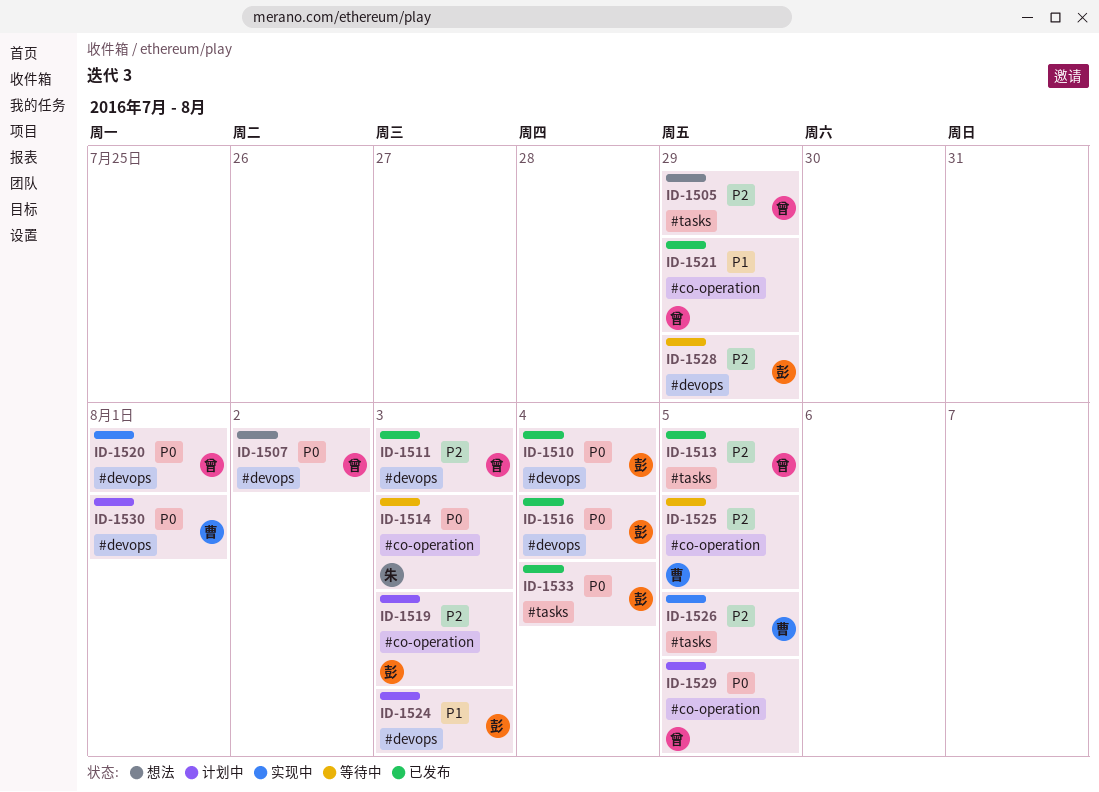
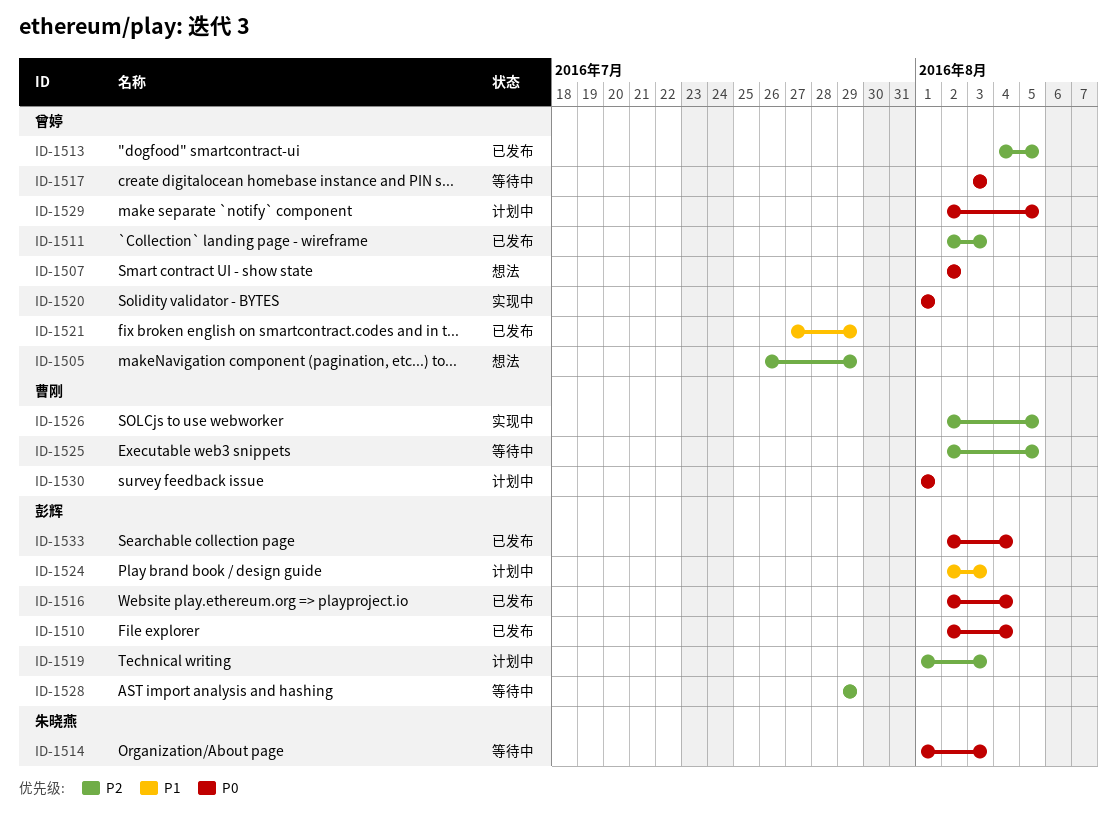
ID-1517: none -> present

